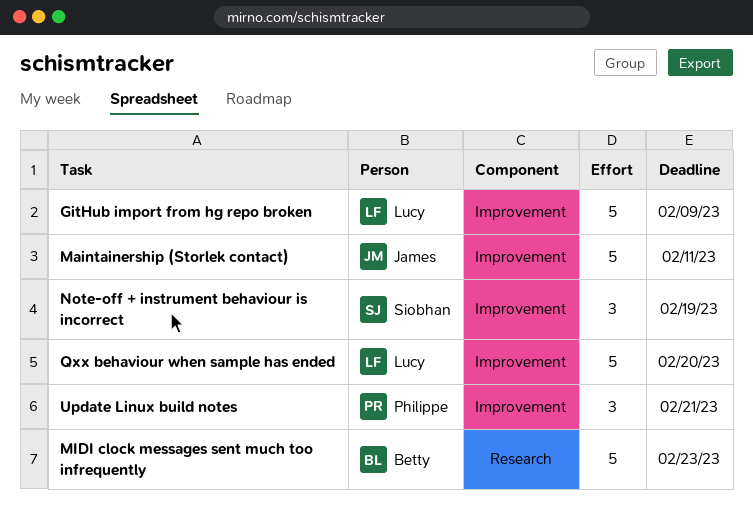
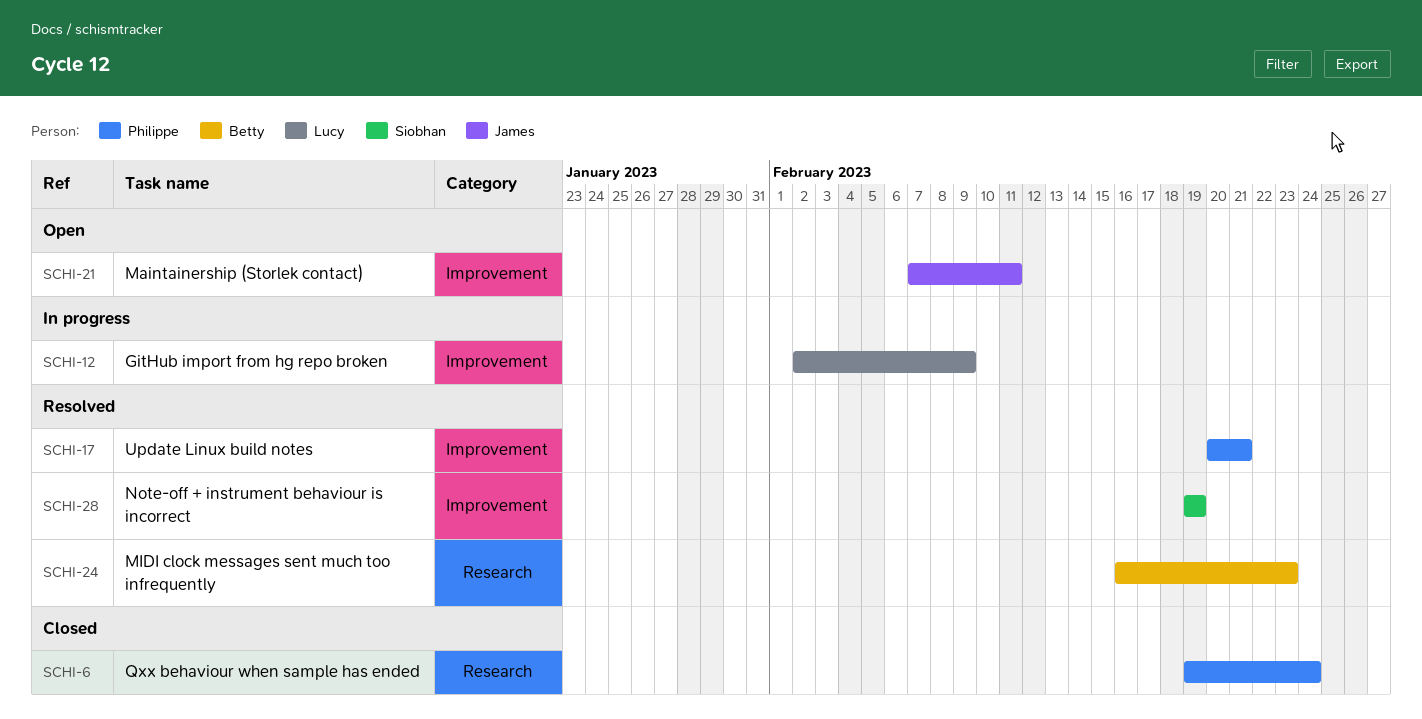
Qxx behaviour when sample has ended, owner: Lucy -> Philippe
Qxx behaviour when sample has ended, label: Improvement -> Research
Qxx behaviour when sample has ended, due: Feb 20 -> Feb 24

